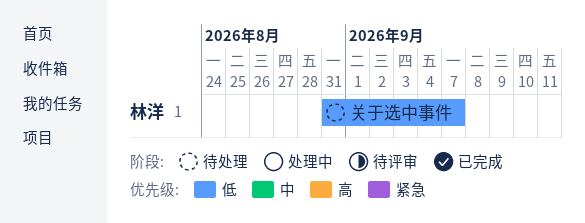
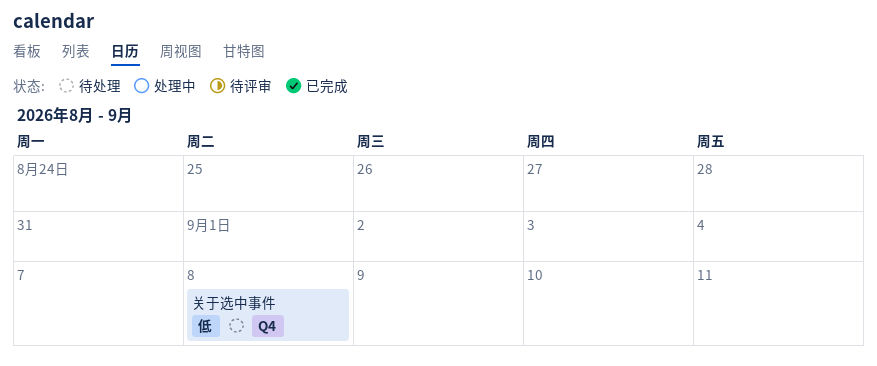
关于选中事件, due: Sep 7 -> Sep 8

